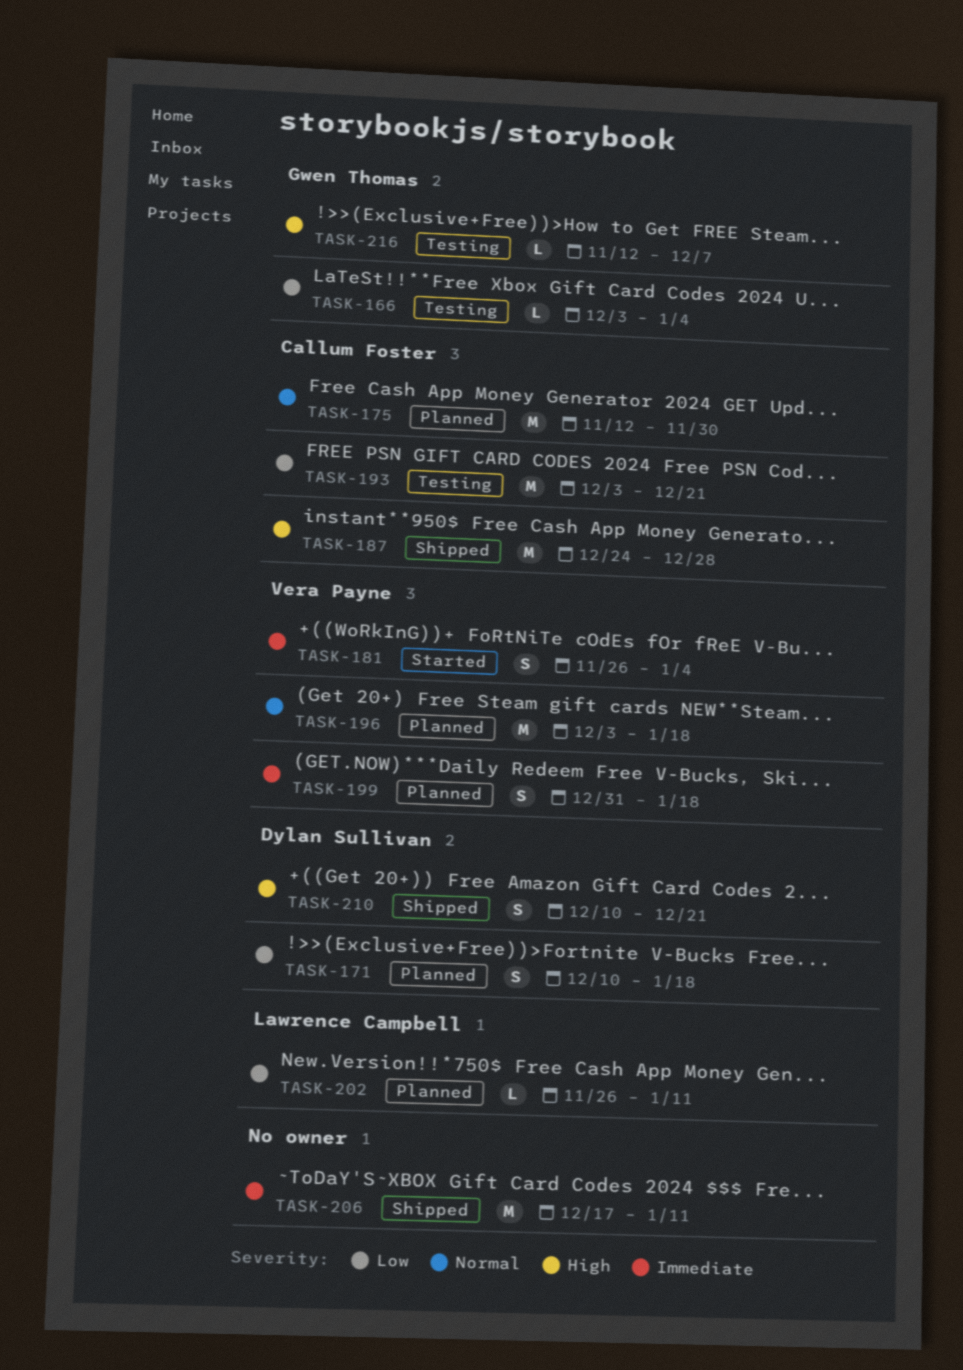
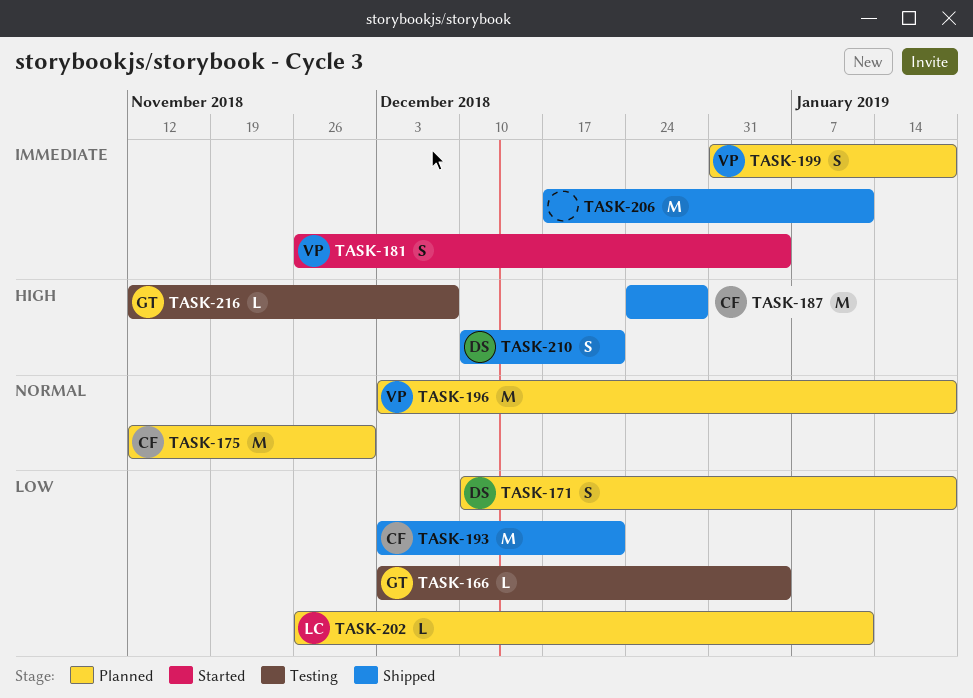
TASK-193, status: Testing -> Shipped

